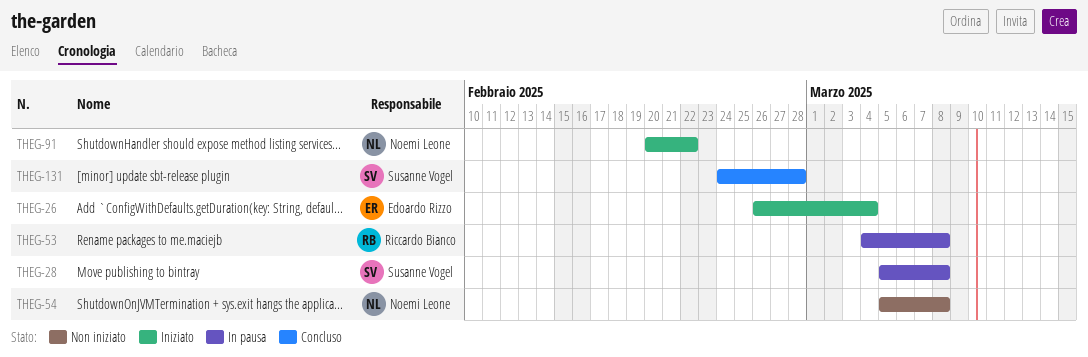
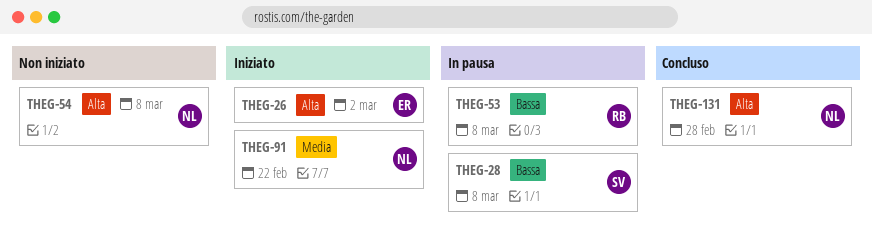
THEG-26, due: Mar 4 -> Mar 2
THEG-131, owner: Susanne Vogel -> Noemi Leone

